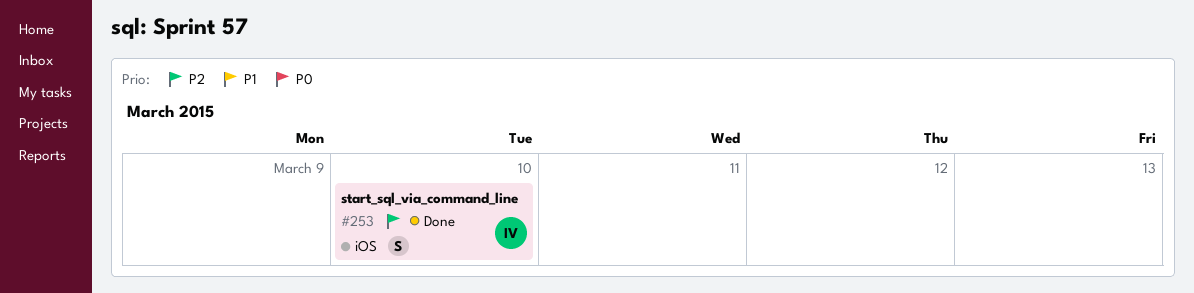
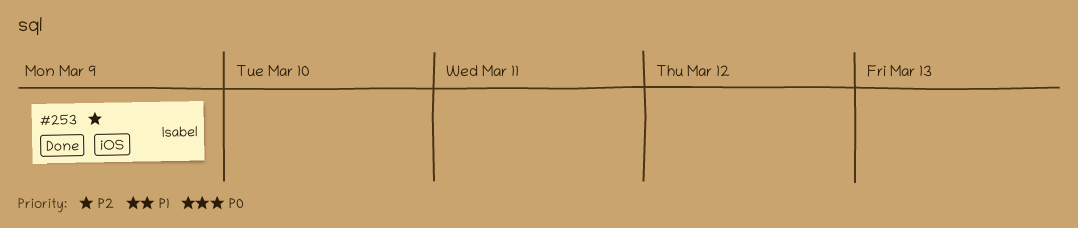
#253, due: Mar 10 -> Mar 9

